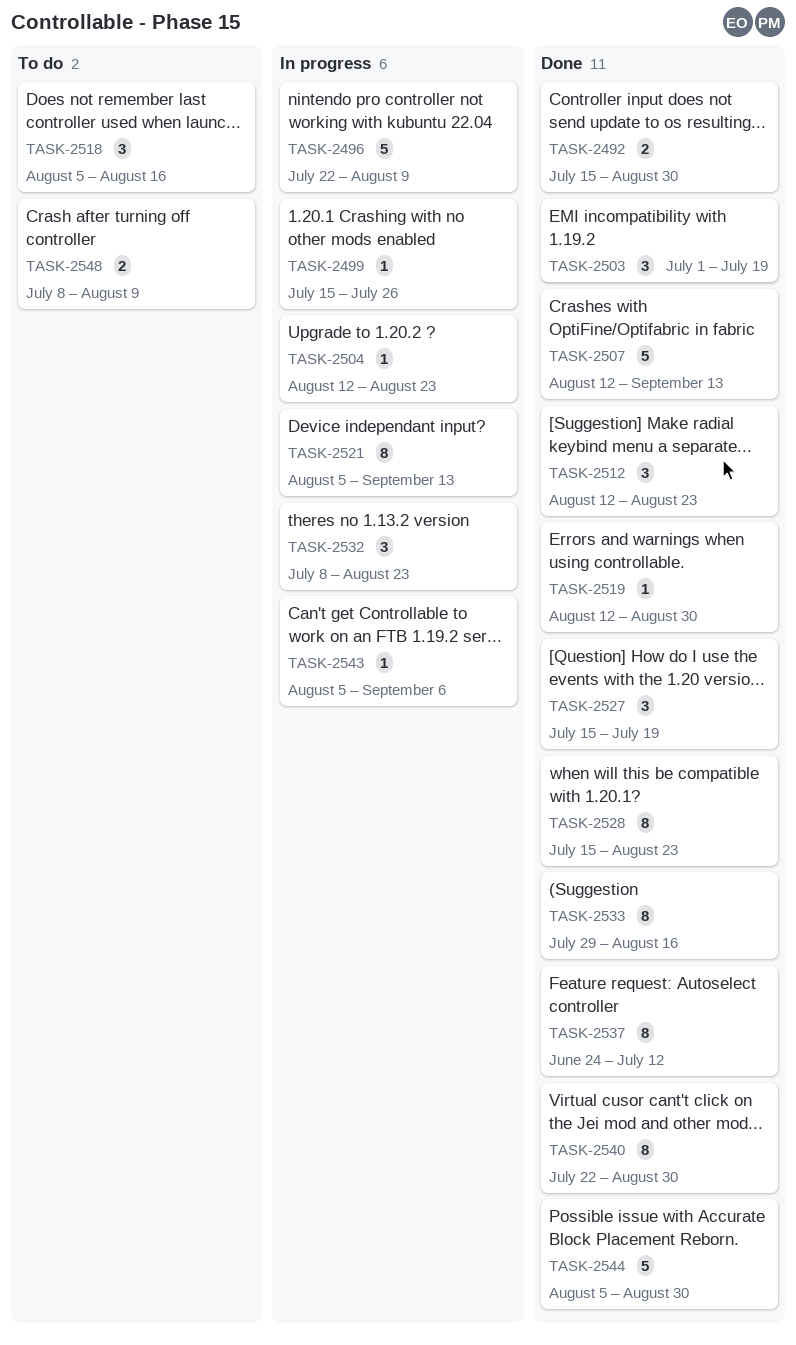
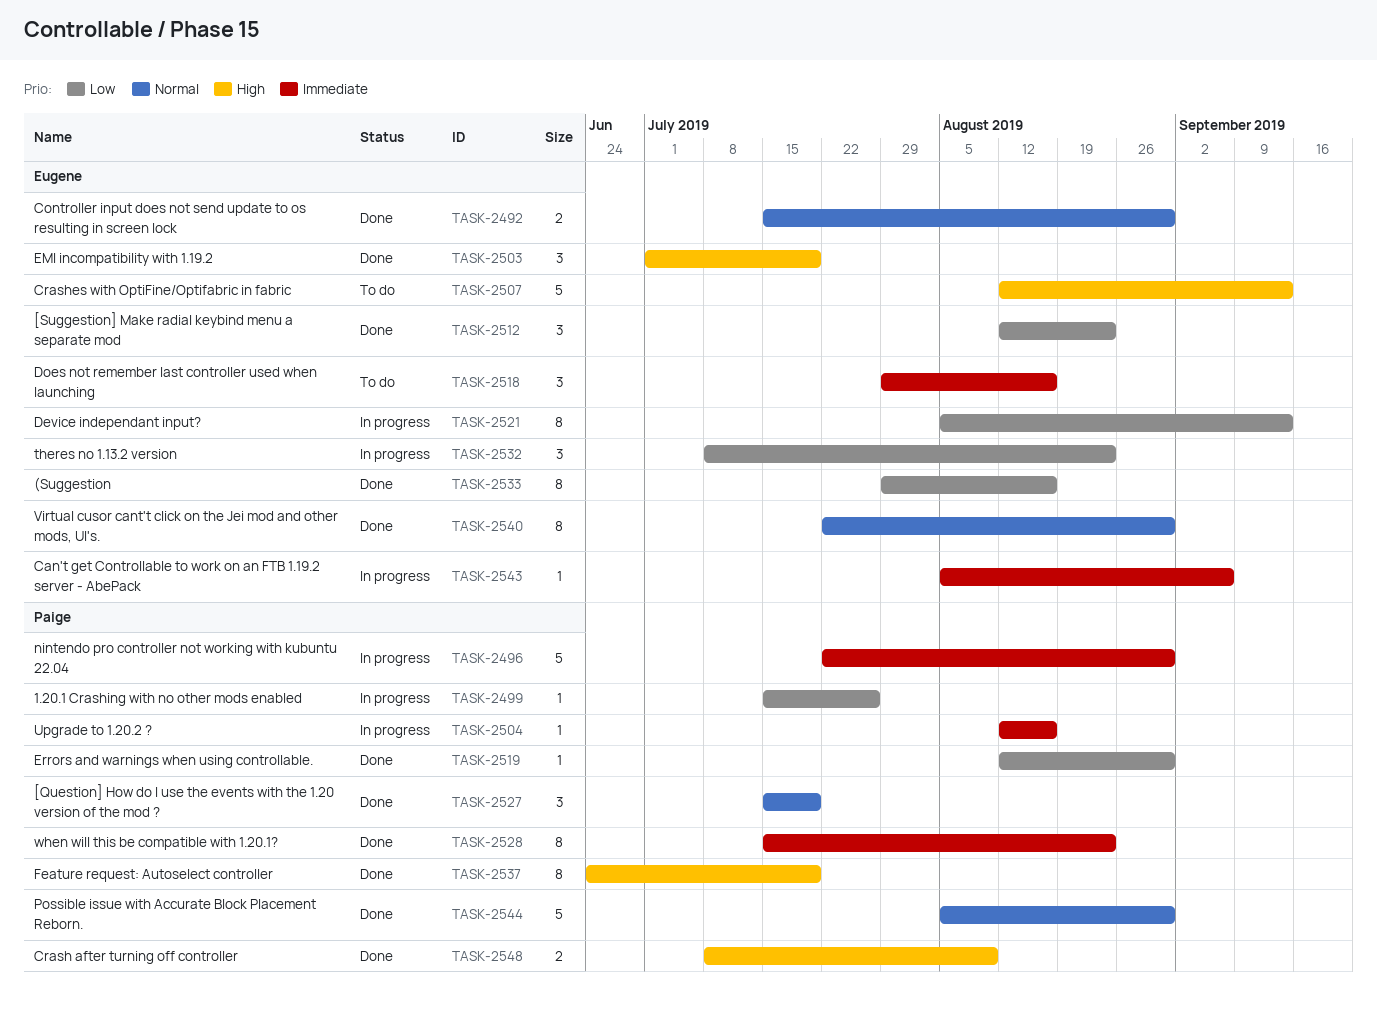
TASK-2496, due: Aug 9 -> Aug 30
TASK-2504, due: Aug 23 -> Aug 16
TASK-2507, status: Done -> To do
TASK-2518, start: Aug 5 -> Jul 29
TASK-2537, due: Jul 12 -> Jul 19
TASK-2548, status: To do -> Done

